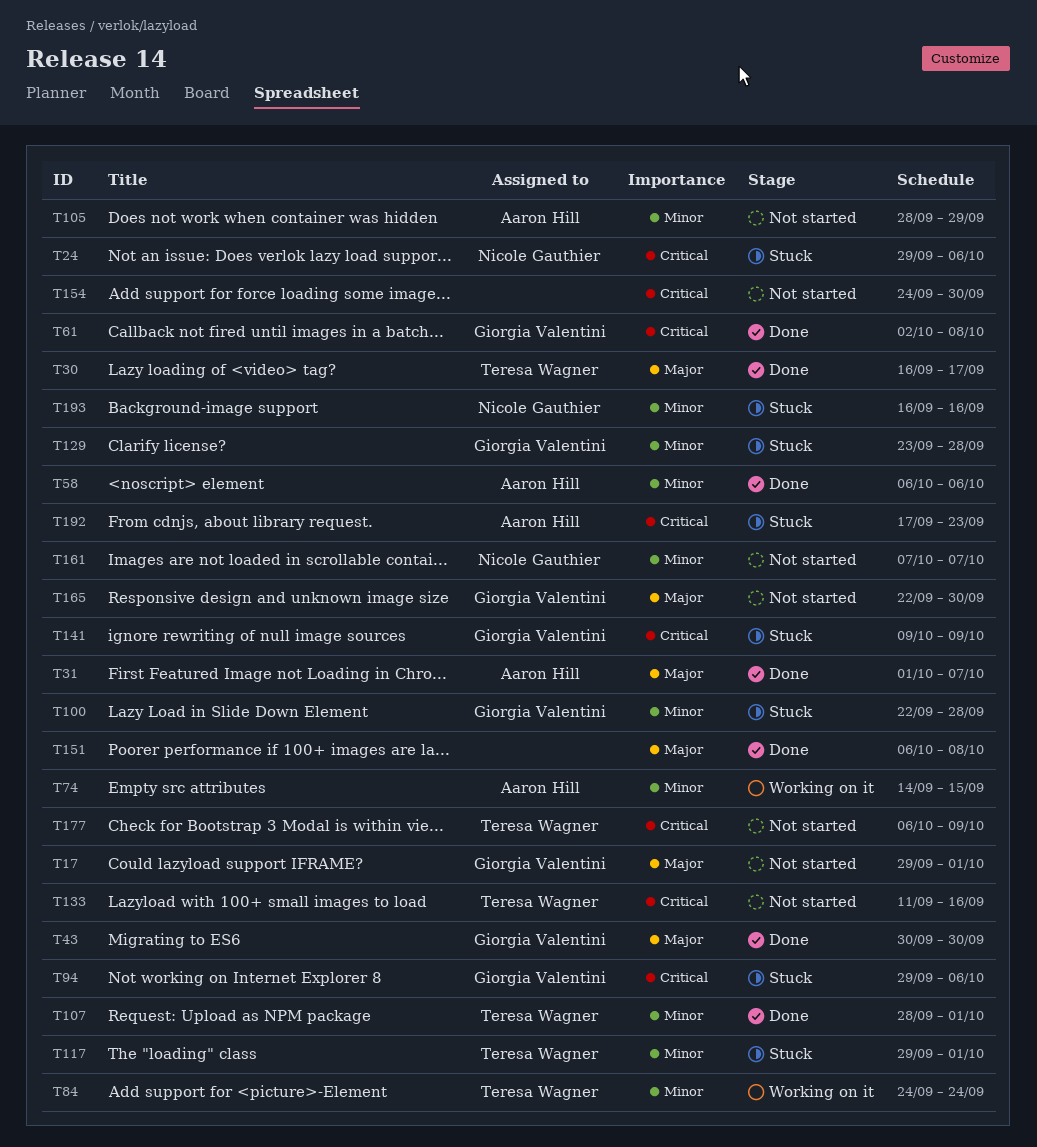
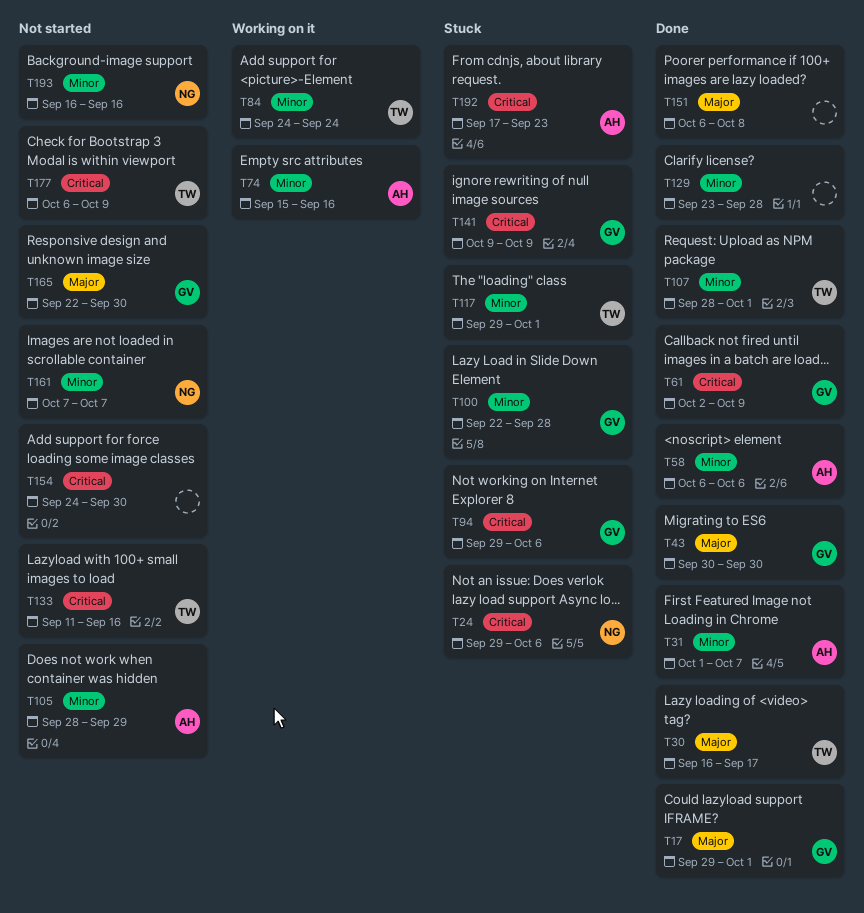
T17, status: Not started -> Done
T31, priority: Major -> Minor
T61, due: Oct 8 -> Oct 9
T74, start: Sep 14 -> Sep 15
T74, due: Sep 15 -> Sep 16
T129, status: Stuck -> Done
T129, owner: Giorgia Valentini -> none
T193, status: Stuck -> Not started

